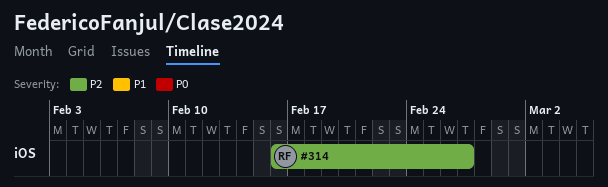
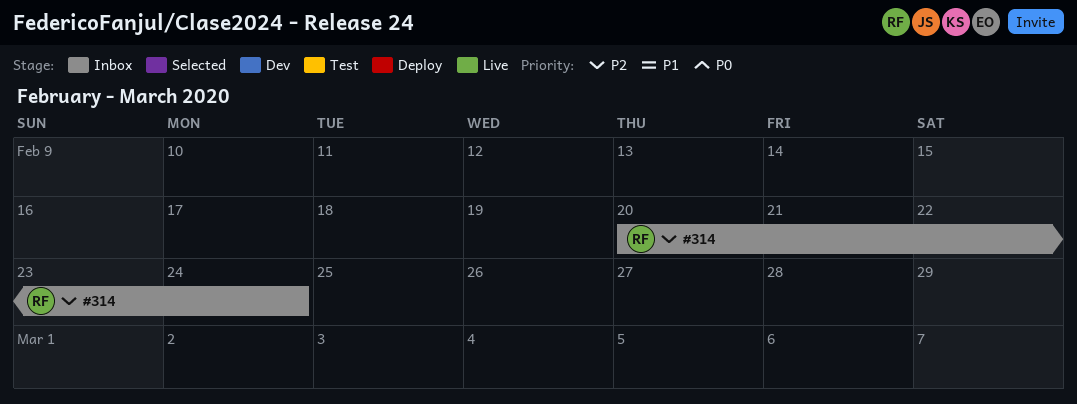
#314, start: Feb 16 -> Feb 20
#314, due: Feb 27 -> Feb 24

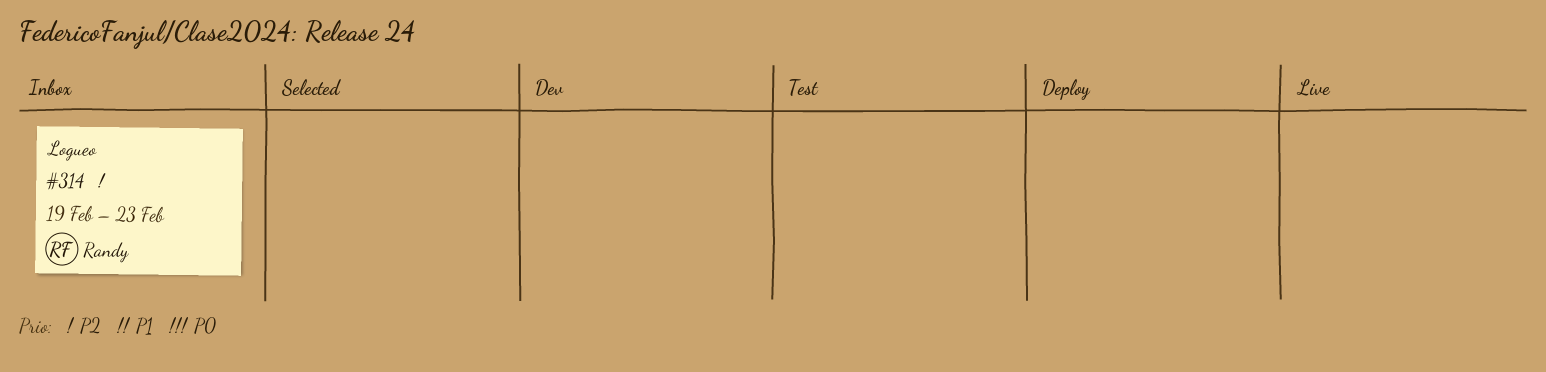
#314, start: Feb 20 -> Feb 19
#314, due: Feb 24 -> Feb 23

